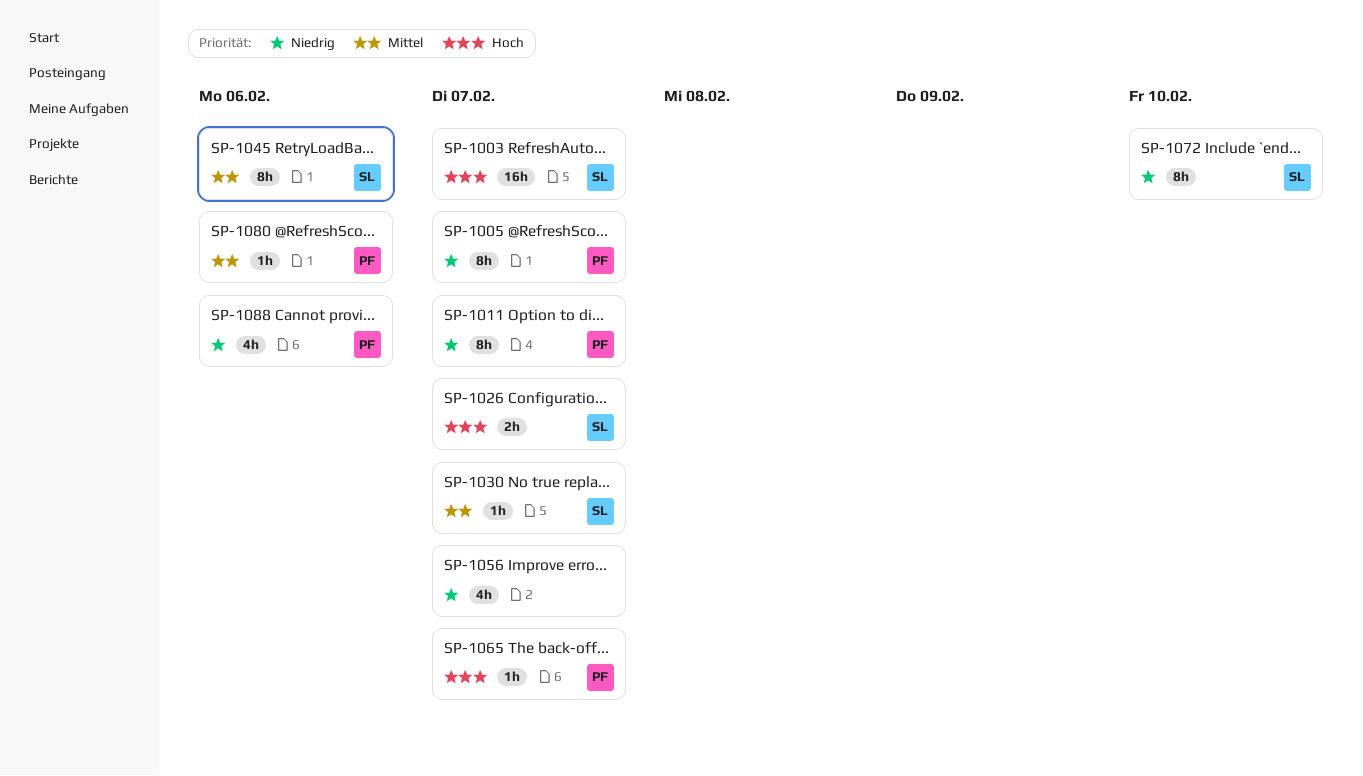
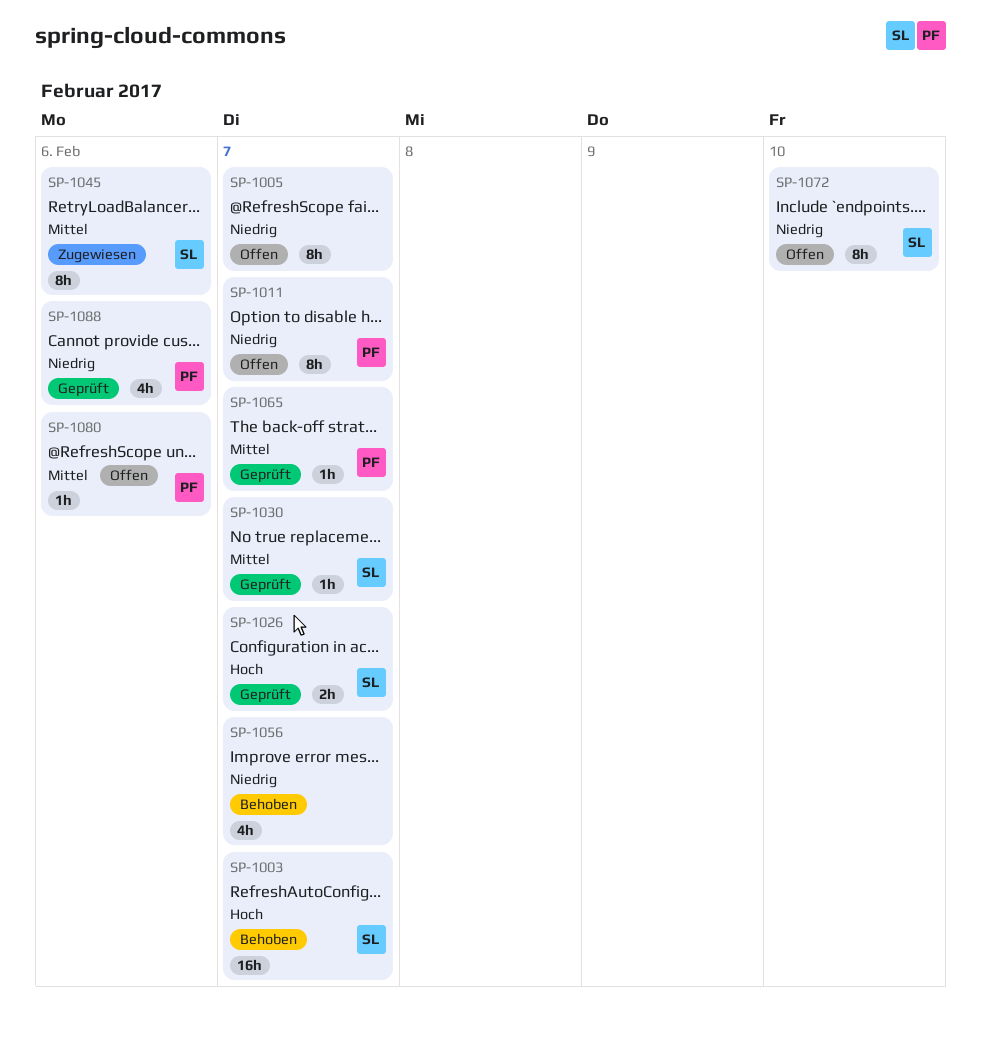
SP-1005, owner: PF -> none
SP-1065, priority: Hoch -> Mittel

